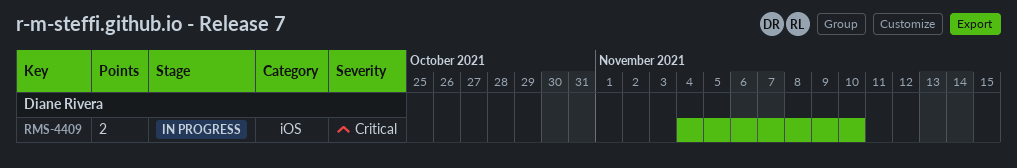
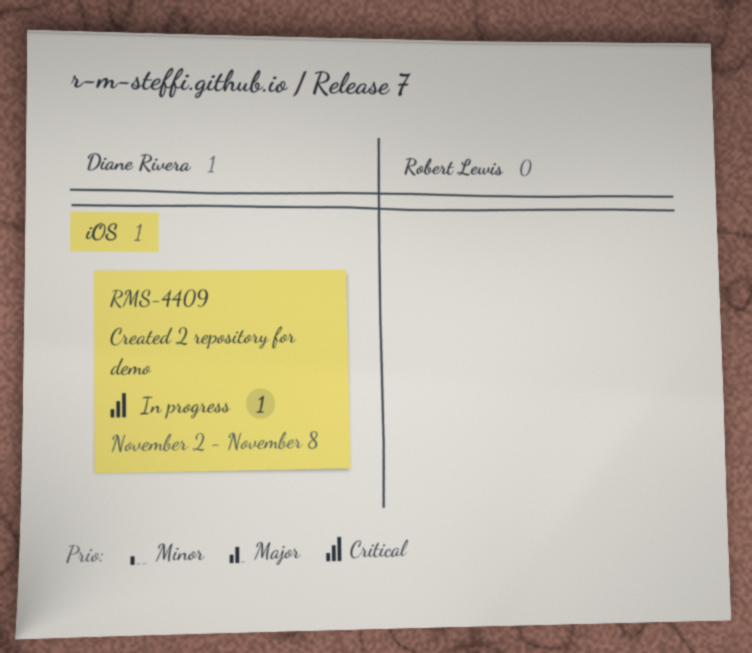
RMS-4409, estimate: 2 -> 1
RMS-4409, start: Nov 4 -> Nov 2
RMS-4409, due: Nov 10 -> Nov 8

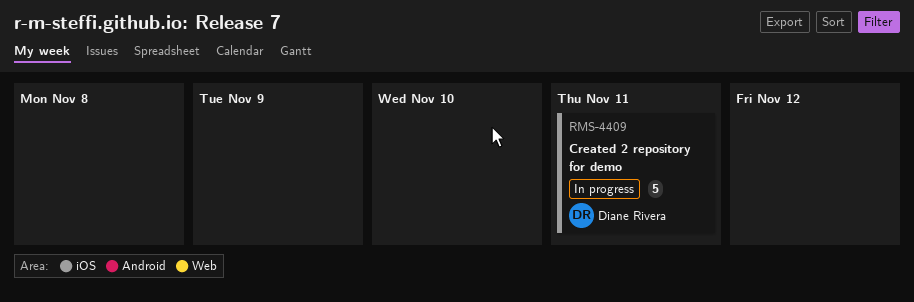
RMS-4409, estimate: 1 -> 5
RMS-4409, due: Nov 8 -> Nov 11

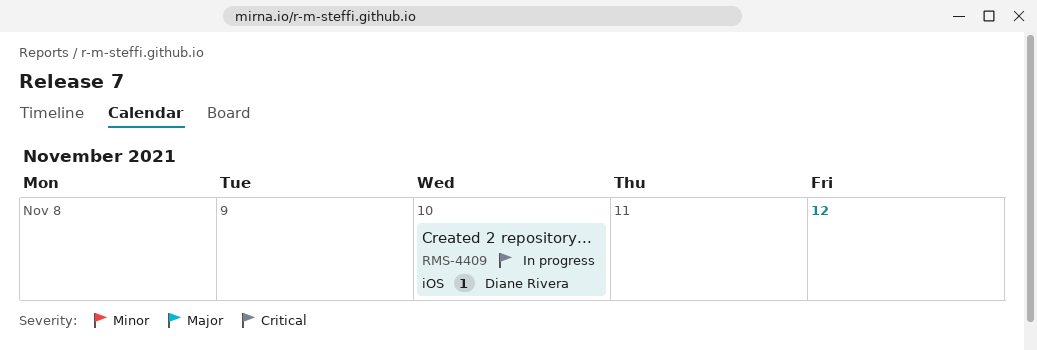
RMS-4409, estimate: 5 -> 1
RMS-4409, due: Nov 11 -> Nov 10

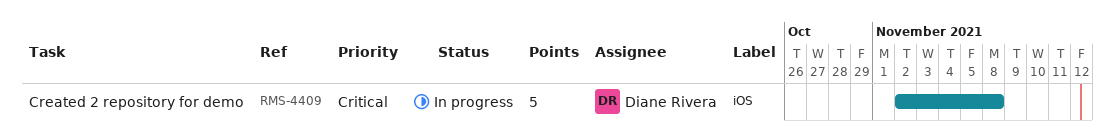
RMS-4409, estimate: 1 -> 5
RMS-4409, due: Nov 10 -> Nov 8

